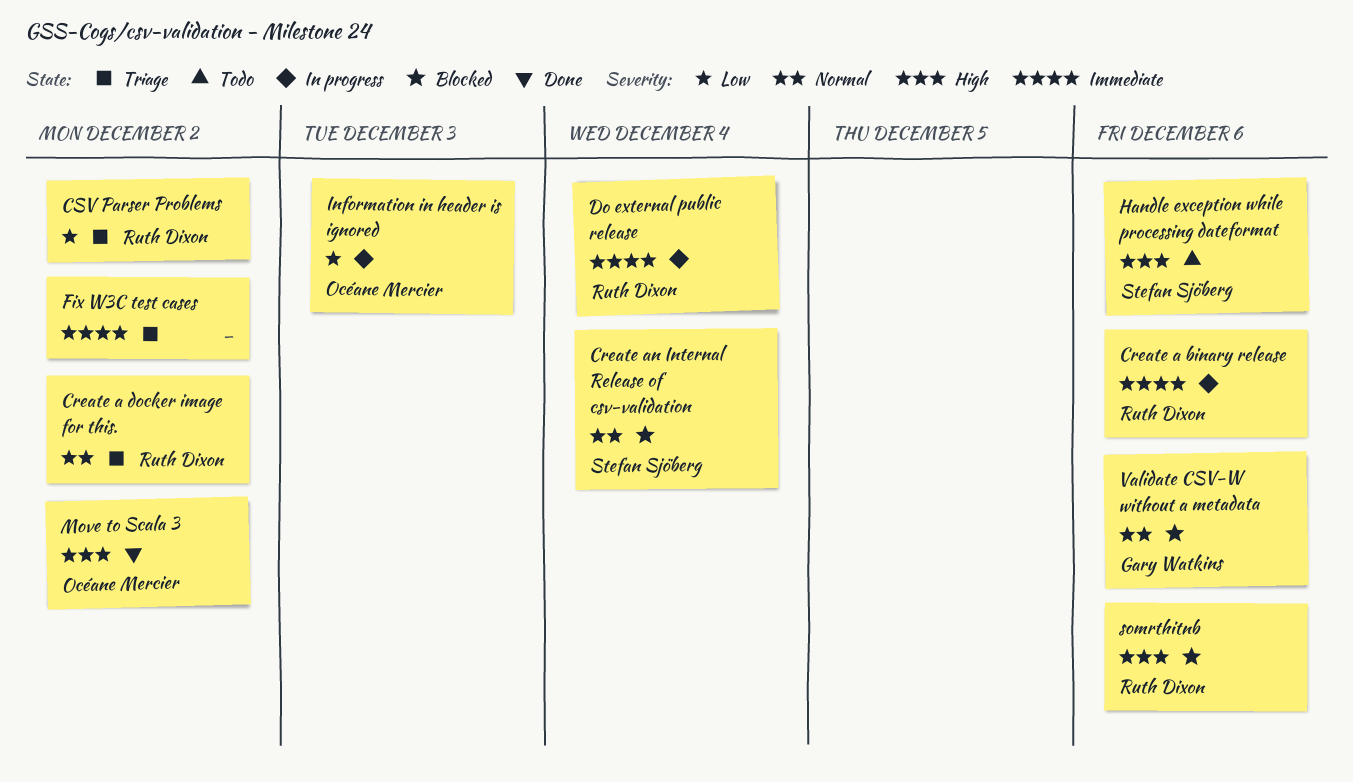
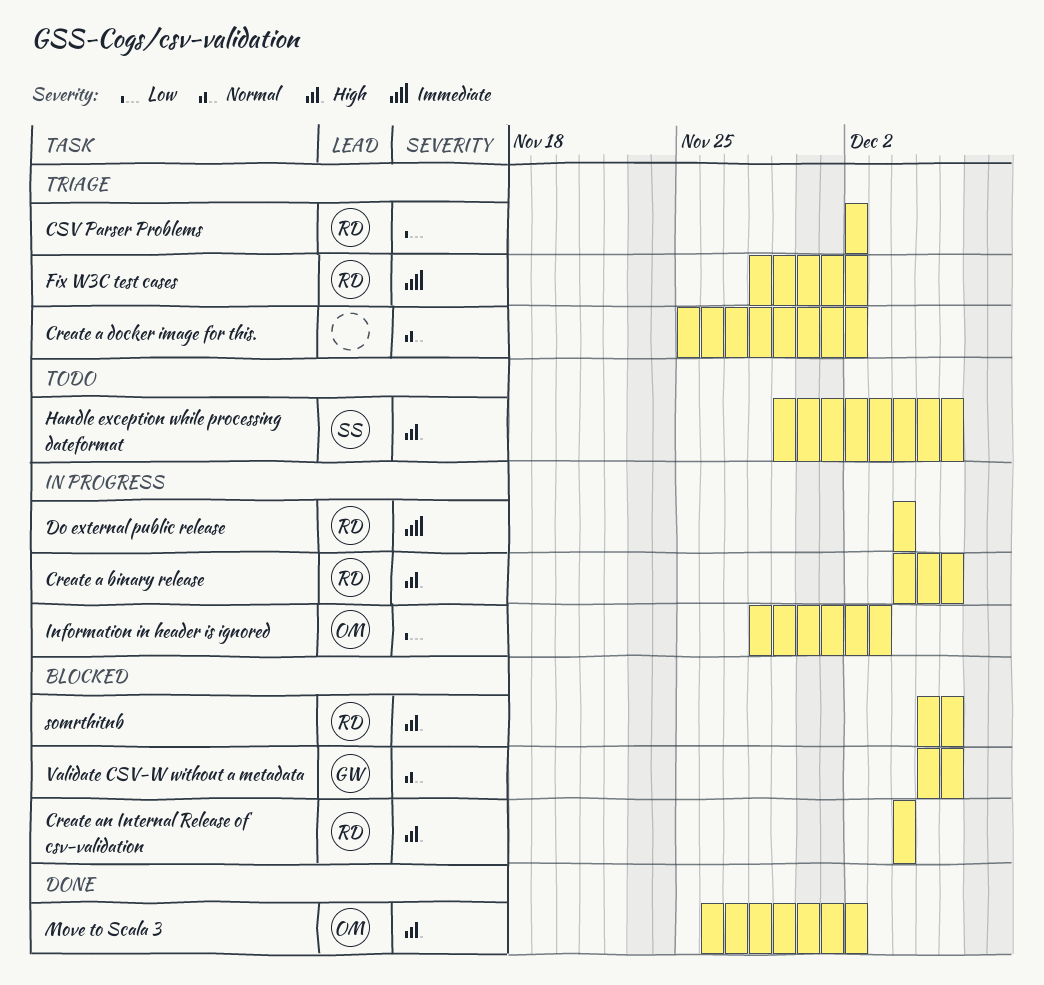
Create a binary release, priority: Immediate -> High
Create a docker image for this., owner: Ruth Dixon -> none
Create an Internal Release of csv-validation, owner: Stefan Sjöberg -> Ruth Dixon
Create an Internal Release of csv-validation, priority: Normal -> High
Fix W3C test cases, owner: none -> Ruth Dixon

